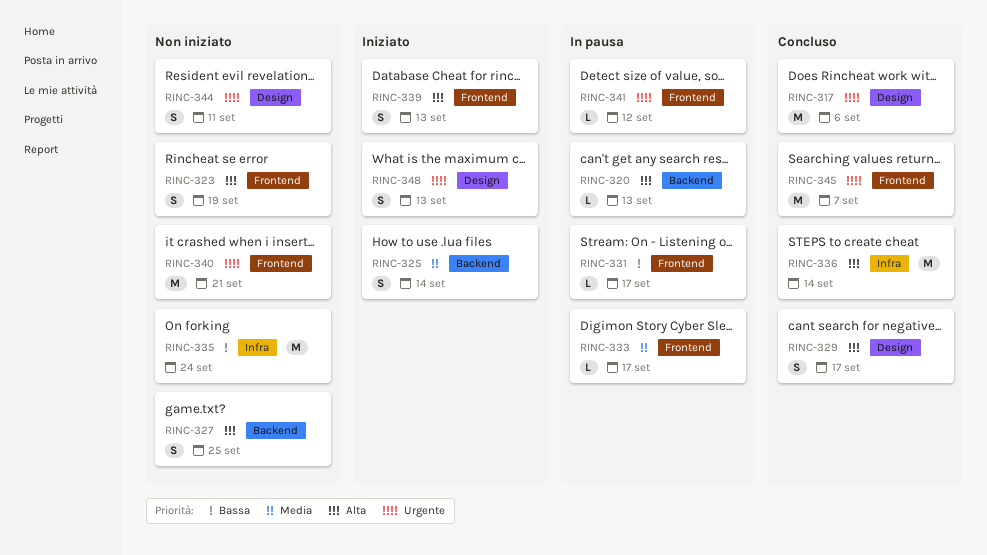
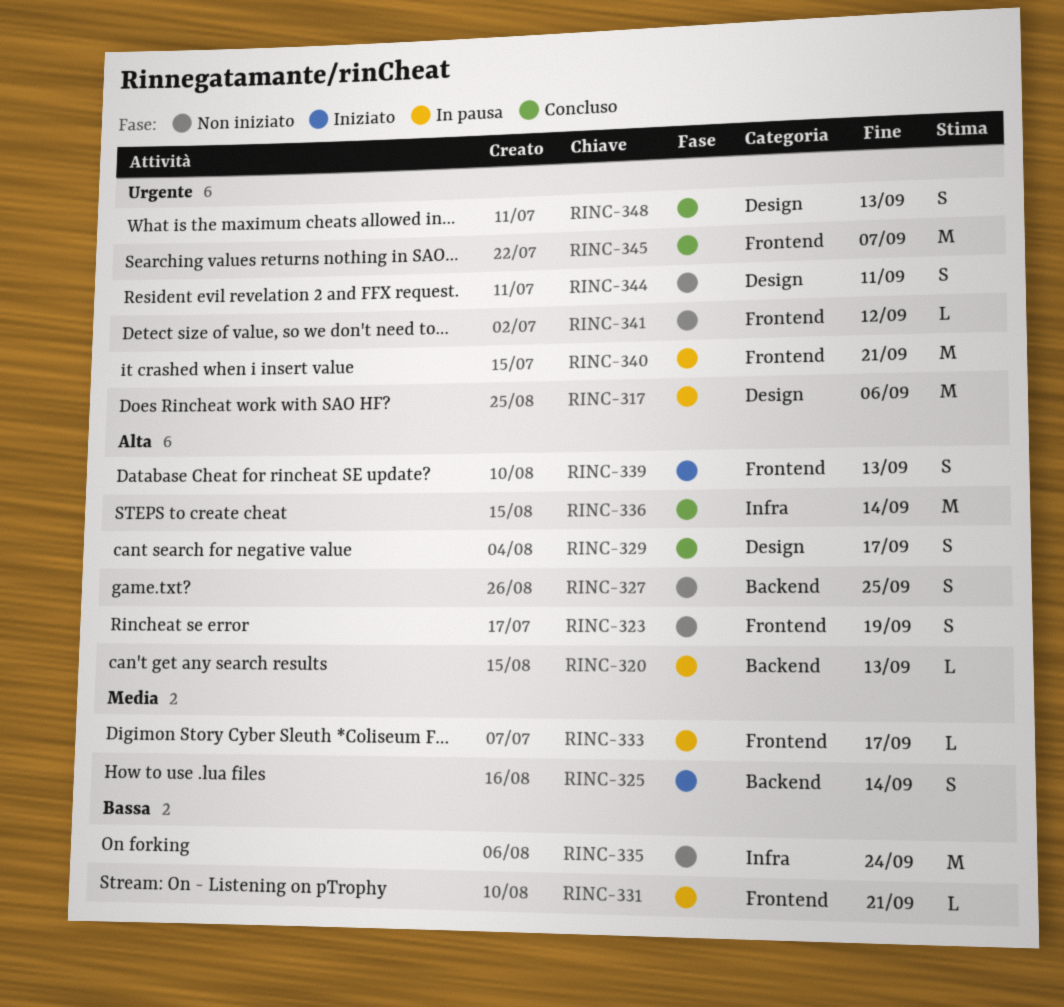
RINC-317, status: Concluso -> In pausa
RINC-331, due: Sep 17 -> Sep 21
RINC-340, status: Non iniziato -> In pausa
RINC-341, status: In pausa -> Non iniziato
RINC-348, status: Iniziato -> Concluso

